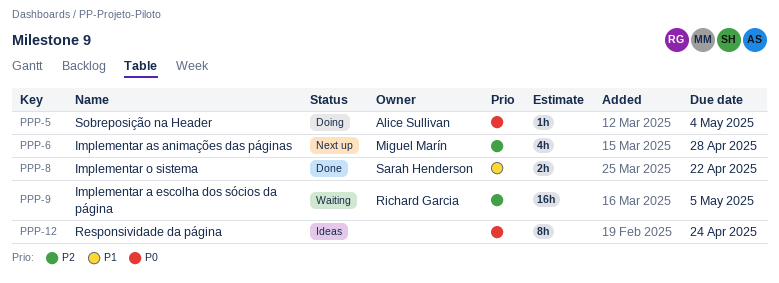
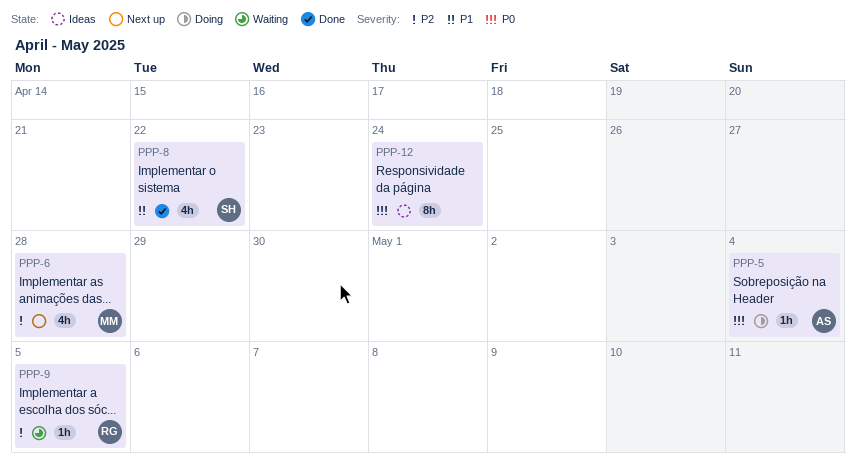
PPP-8, estimate: 2h -> 4h
PPP-9, estimate: 16h -> 1h

